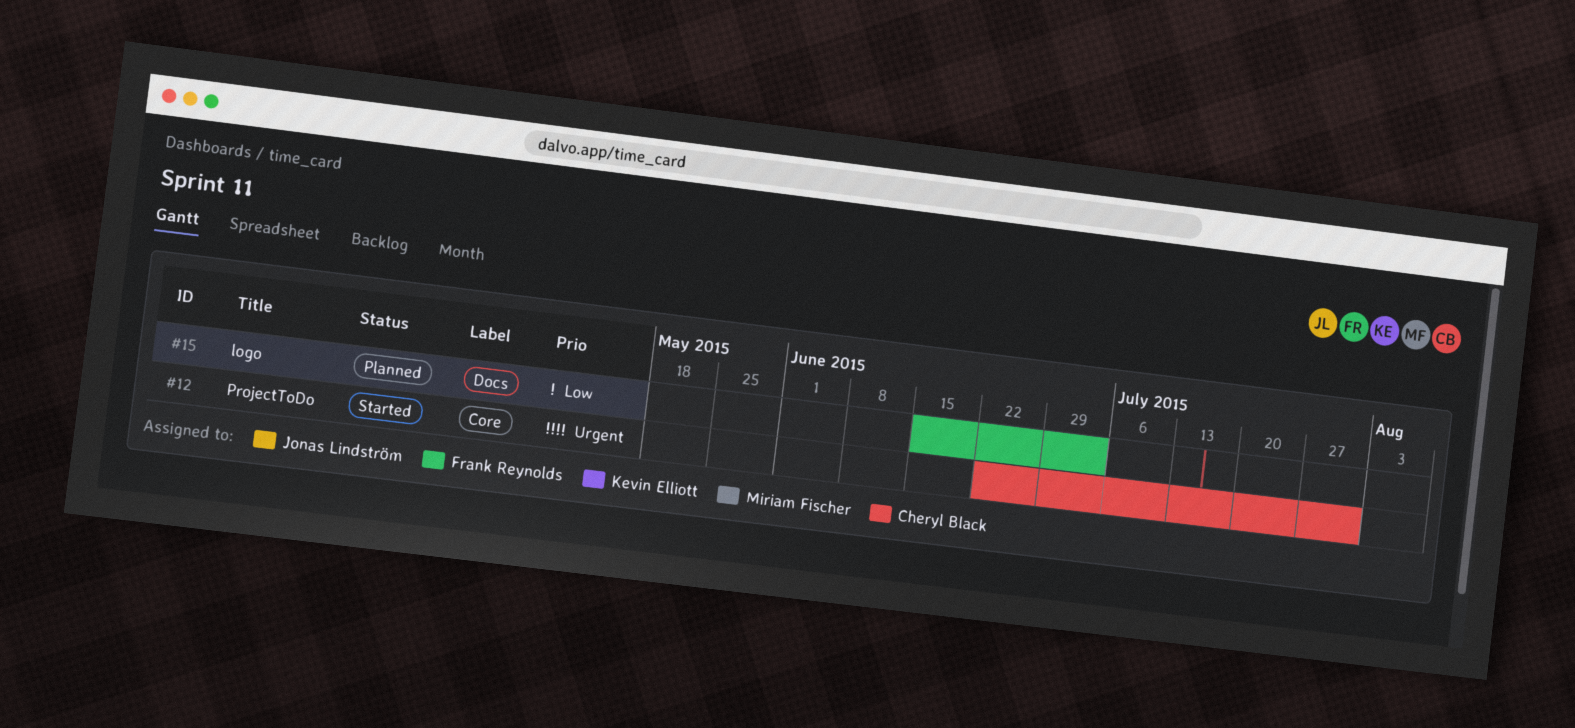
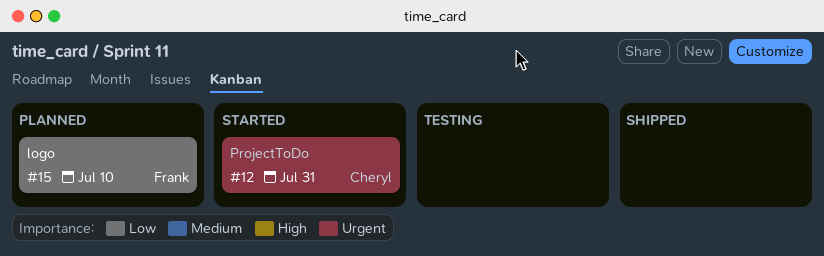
#15, due: Jul 3 -> Jul 10

